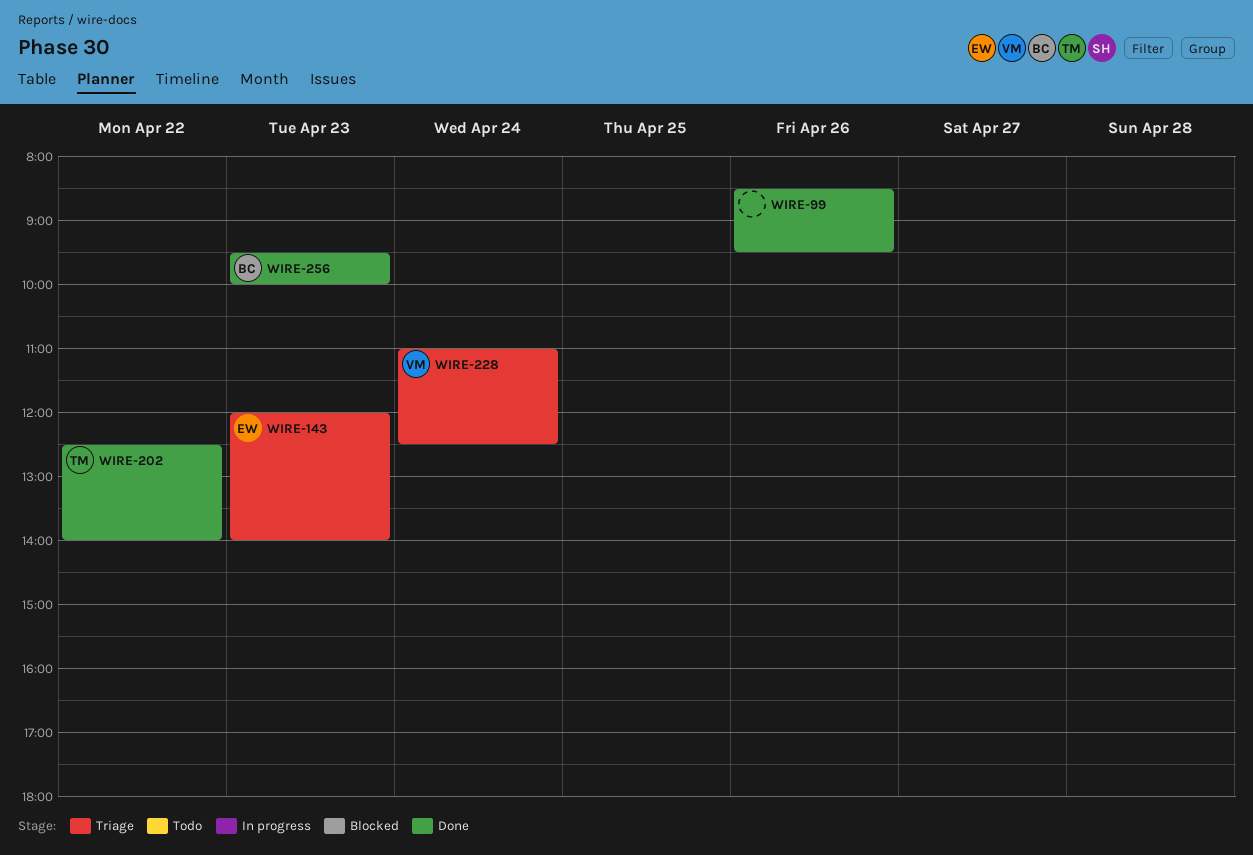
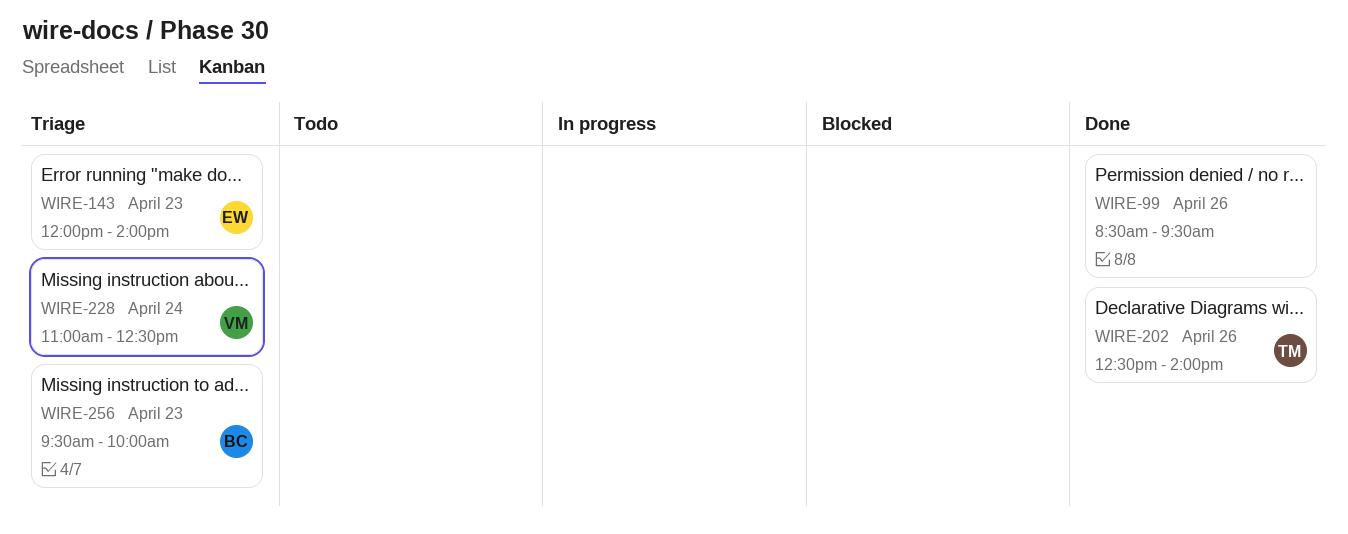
WIRE-202, day: Apr 22 -> Apr 26
WIRE-256, status: Done -> Triage

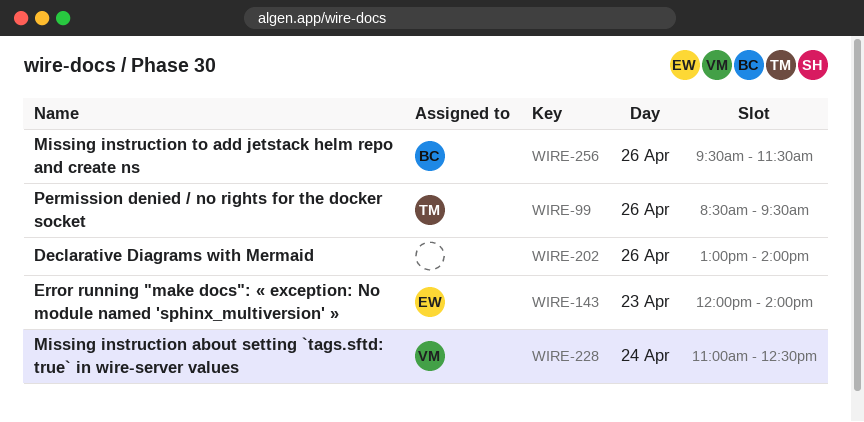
WIRE-99, owner: none -> TM
WIRE-202, owner: TM -> none
WIRE-202, begins: 12:30 -> 13:00
WIRE-256, day: Apr 23 -> Apr 26
WIRE-256, ends: 10:00 -> 11:30

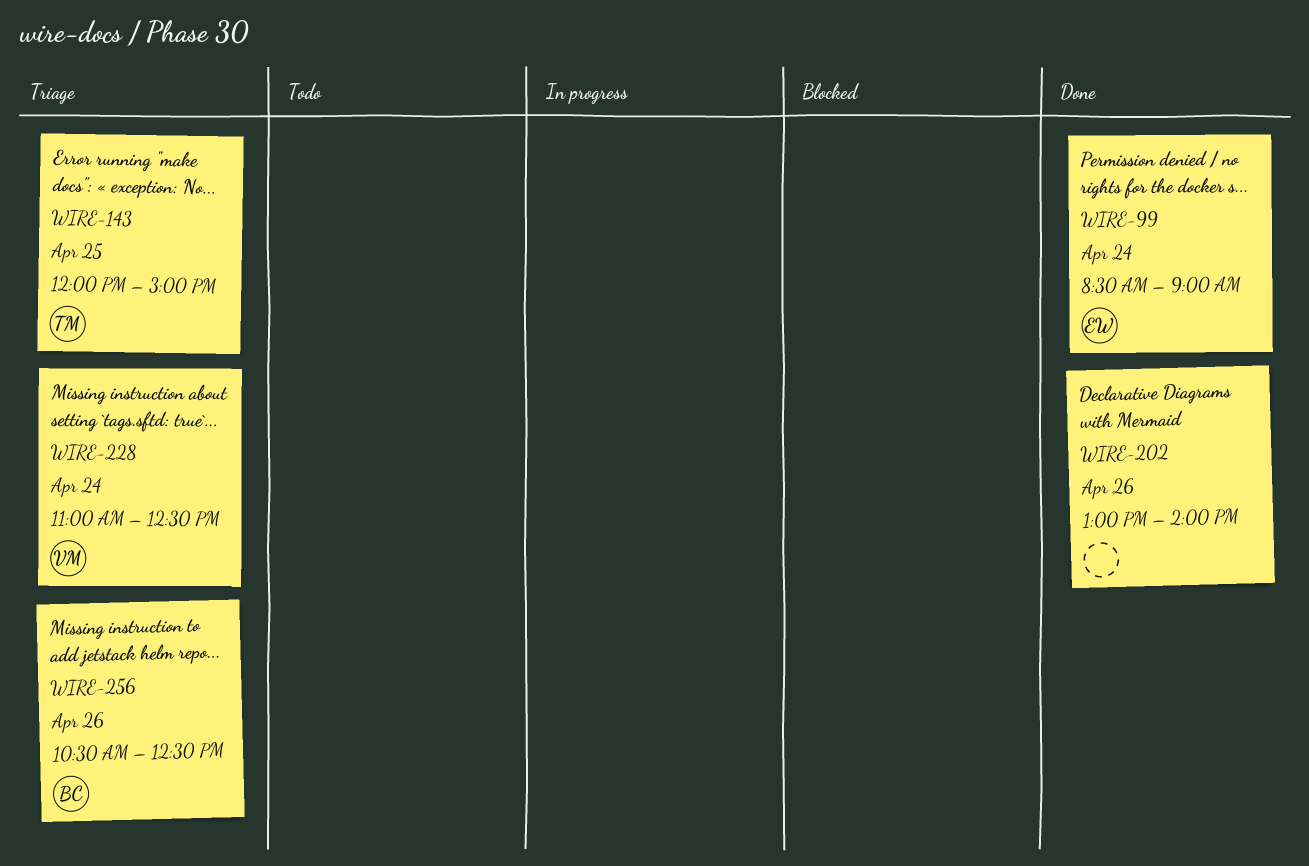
WIRE-99, owner: TM -> EW
WIRE-99, day: Apr 26 -> Apr 24
WIRE-99, ends: 09:30 -> 09:00
WIRE-143, owner: EW -> TM
WIRE-143, day: Apr 23 -> Apr 25
WIRE-143, ends: 14:00 -> 15:00
WIRE-256, begins: 09:30 -> 10:30
WIRE-256, ends: 11:30 -> 12:30

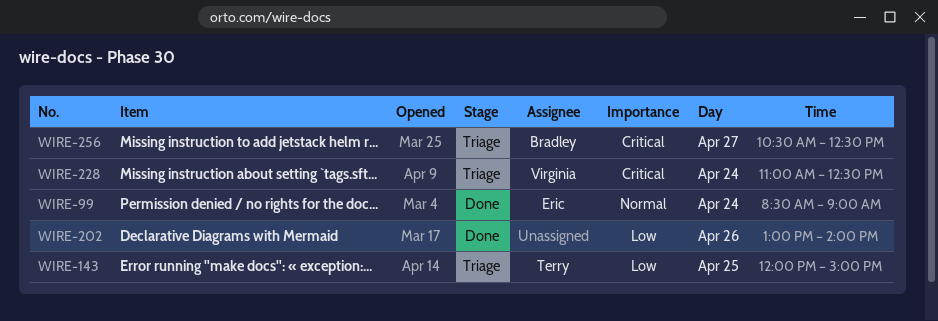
WIRE-256, day: Apr 26 -> Apr 27

